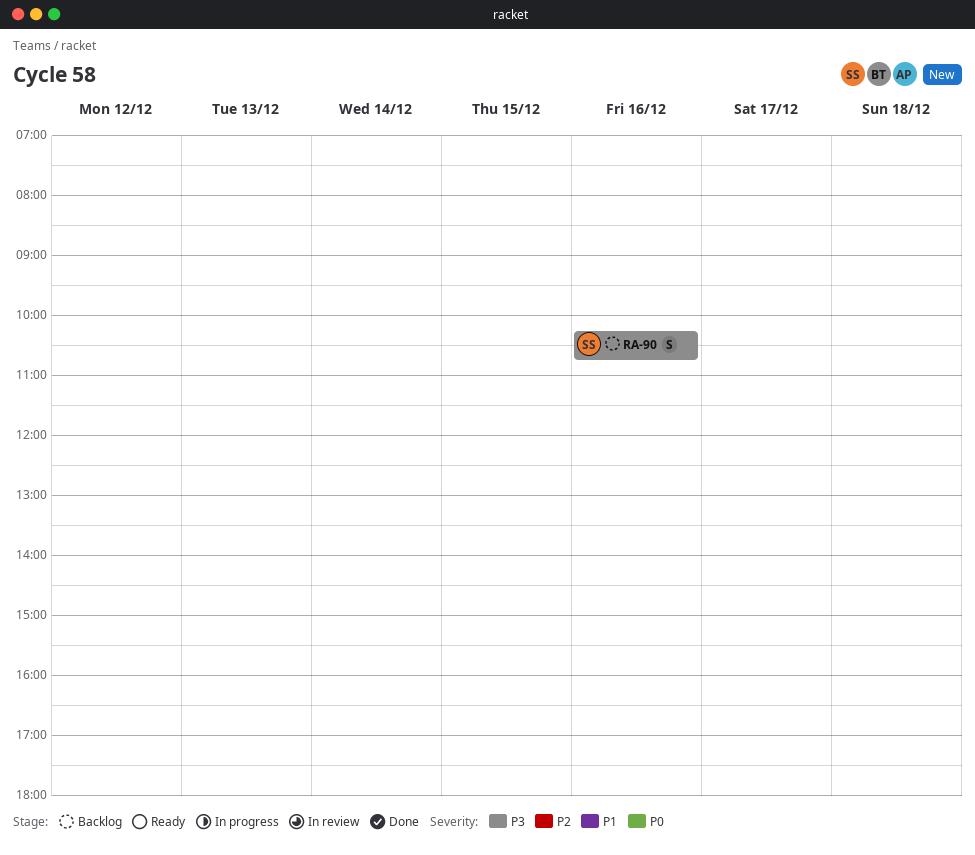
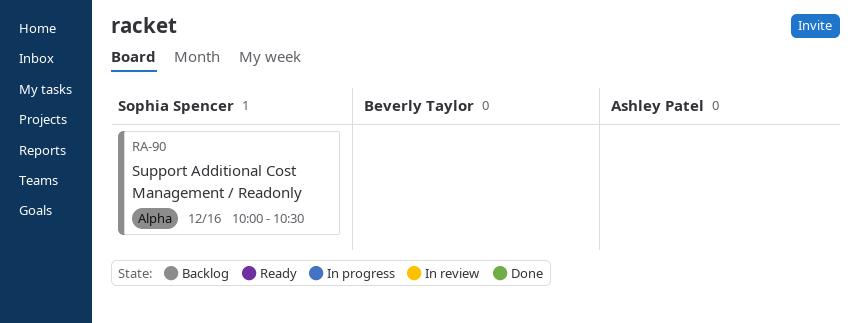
RA-90, begins: 10:15 -> 10:00
RA-90, ends: 10:45 -> 10:30

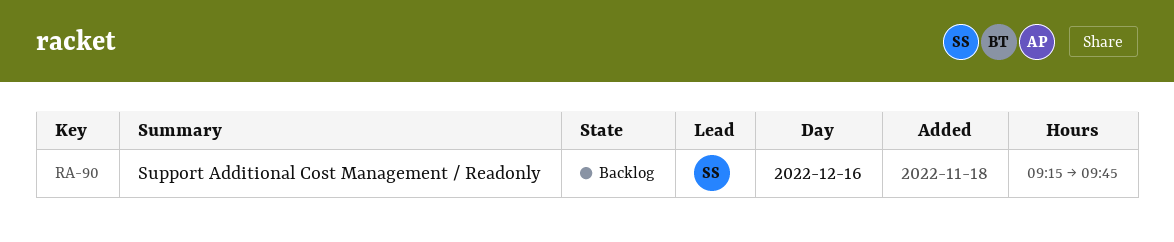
RA-90, begins: 10:00 -> 09:15
RA-90, ends: 10:30 -> 09:45

